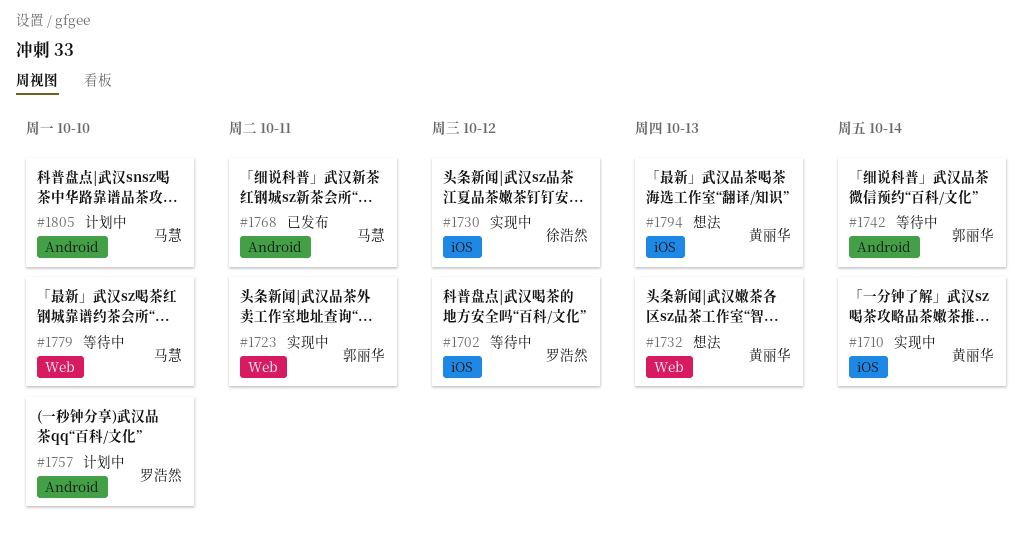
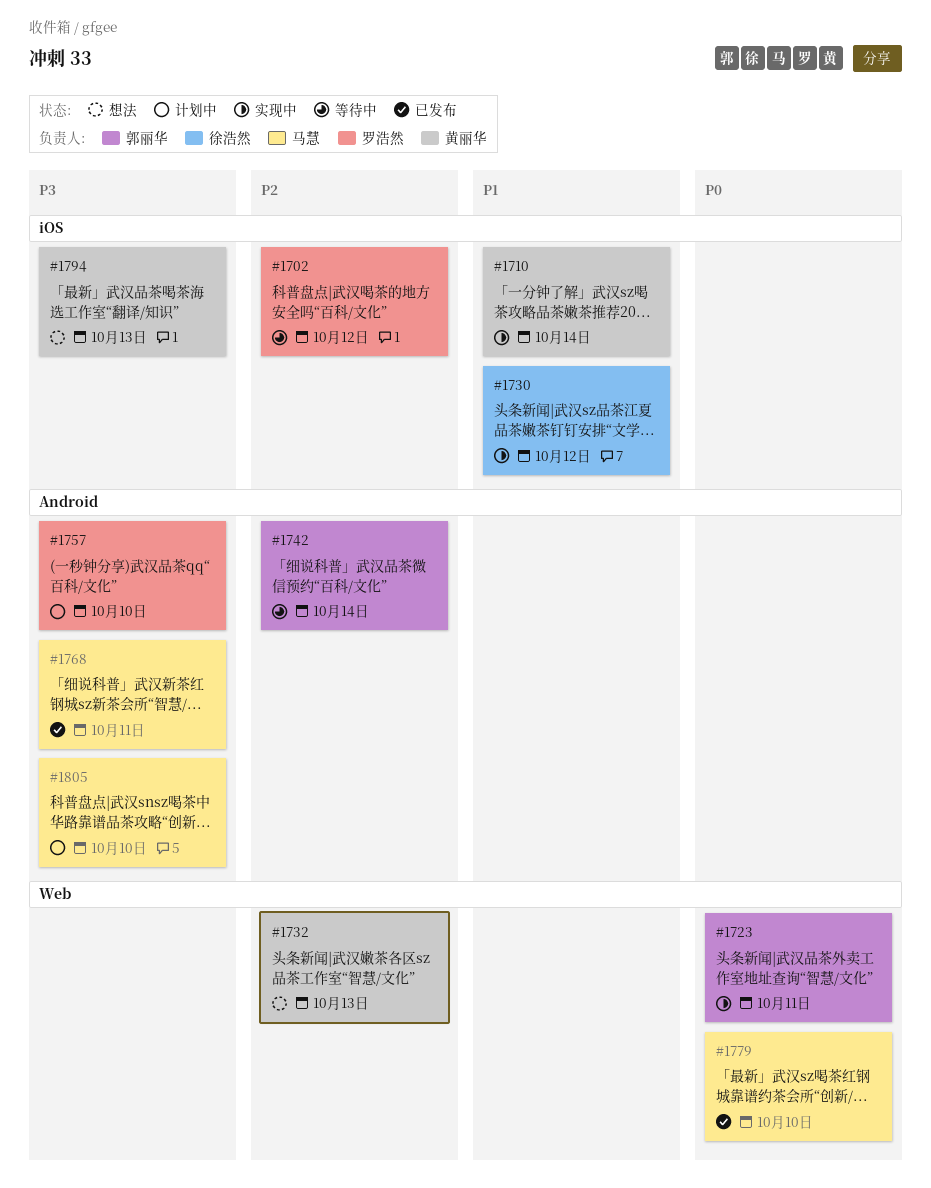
#1779, status: 等待中 -> 已发布

